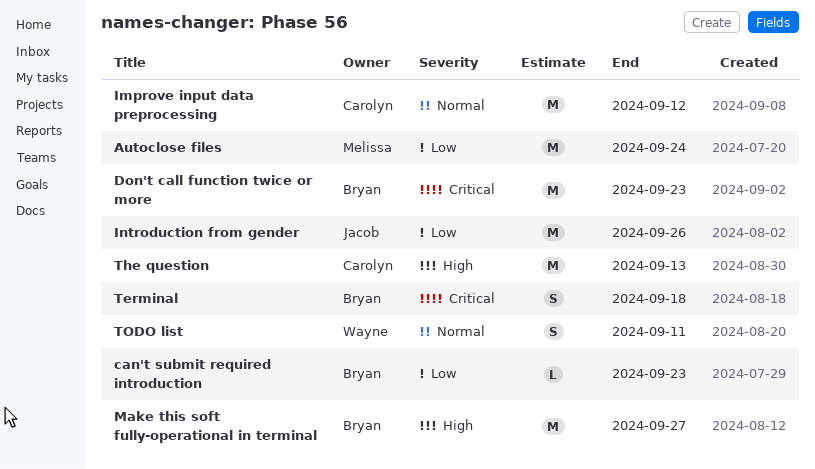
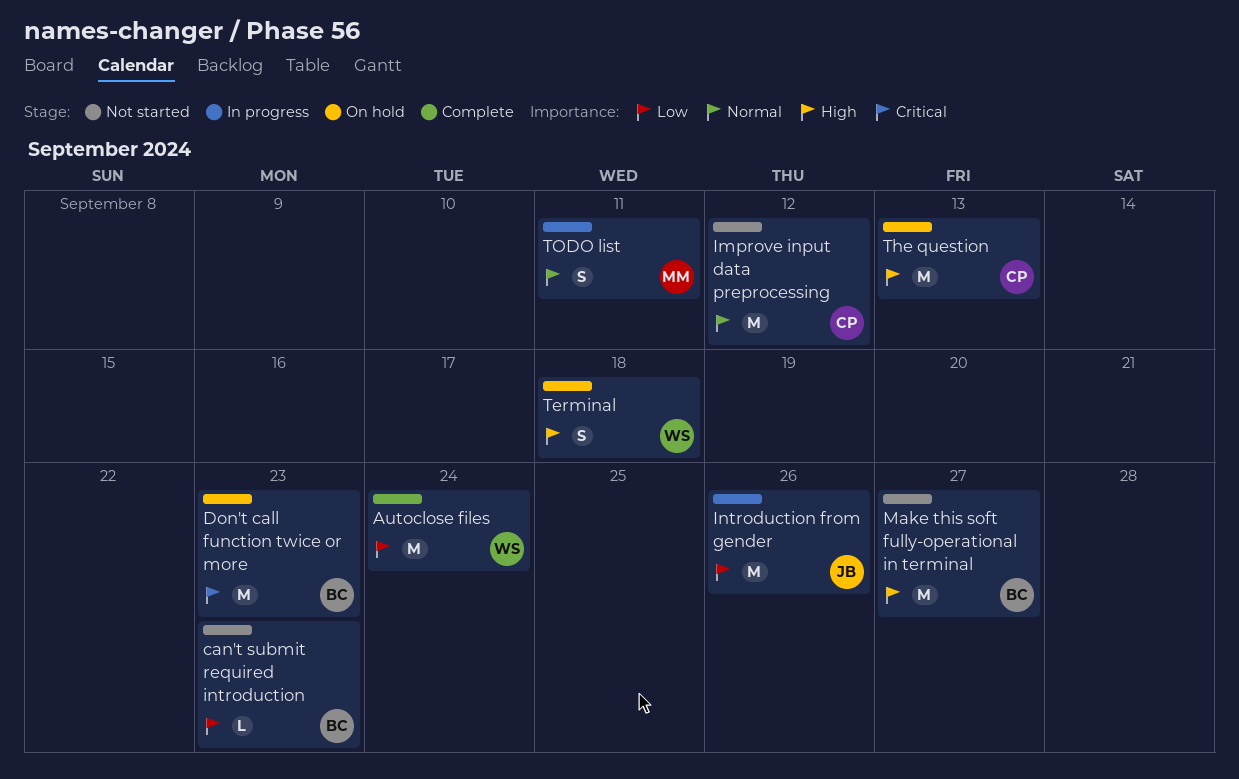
Autoclose files, owner: Melissa -> Wayne
Terminal, owner: Bryan -> Wayne
Terminal, priority: Critical -> High
TODO list, owner: Wayne -> Melissa

